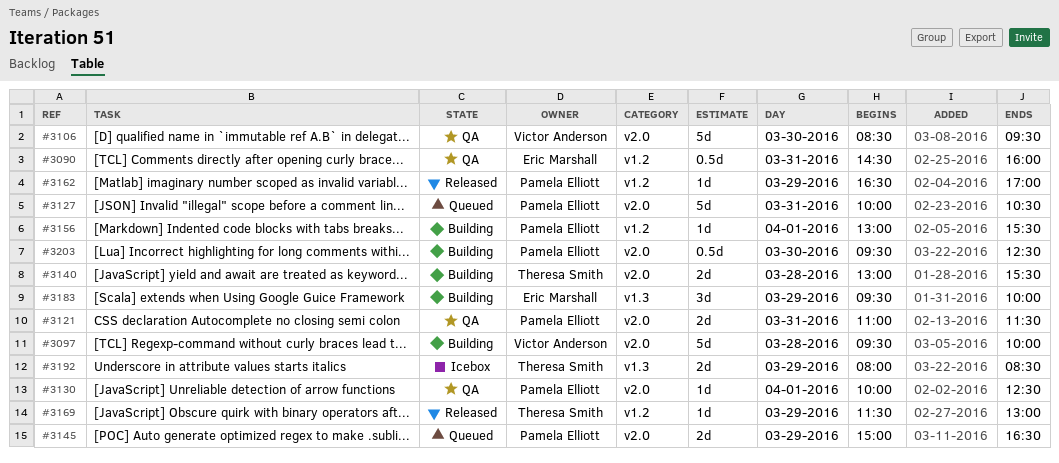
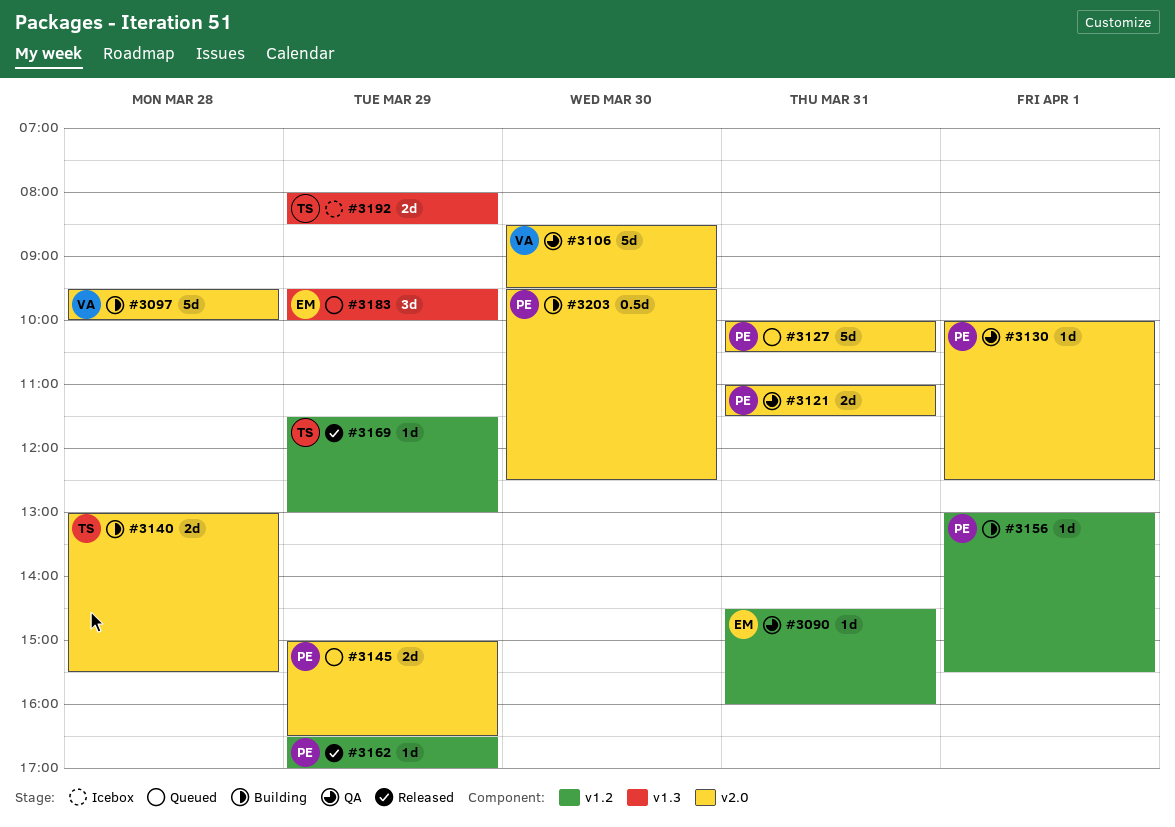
#3090, estimate: 0.5d -> 1d
#3183, status: Building -> Queued

